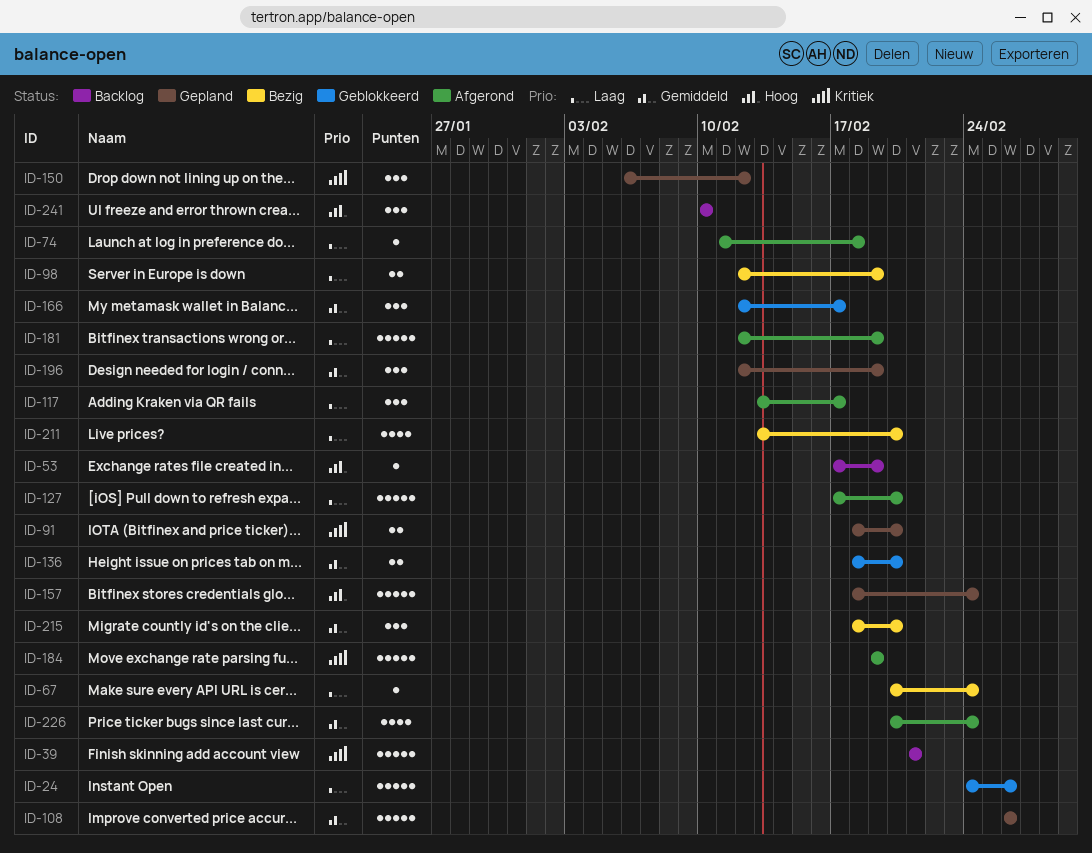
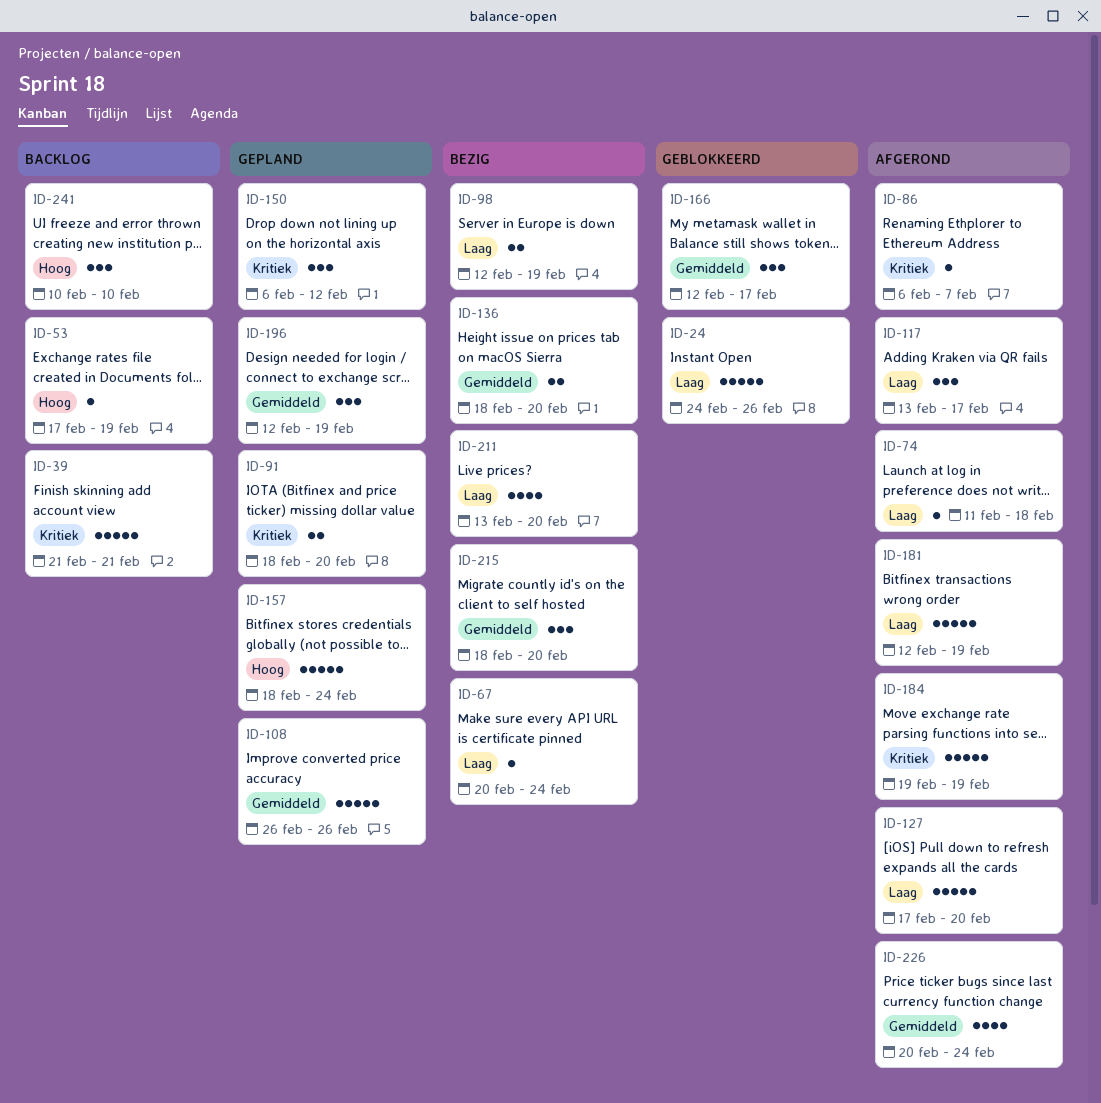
ID-86: none -> present
ID-136, status: Geblokkeerd -> Bezig

